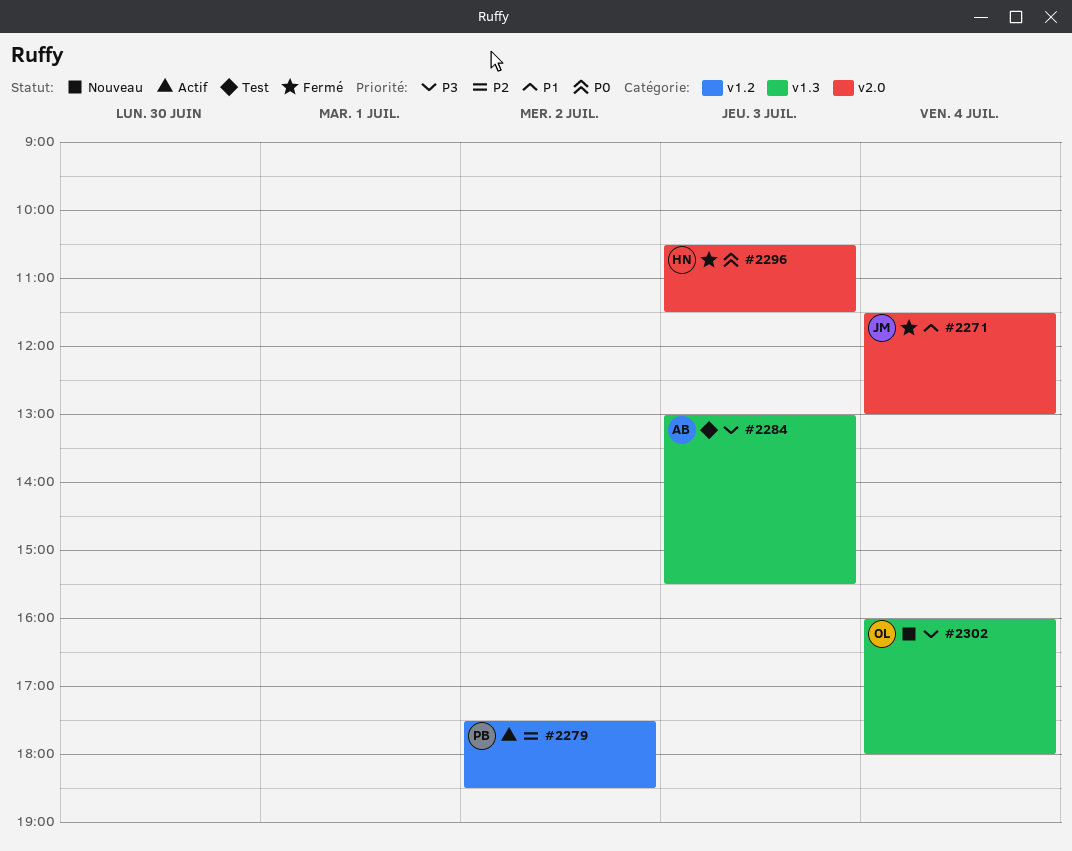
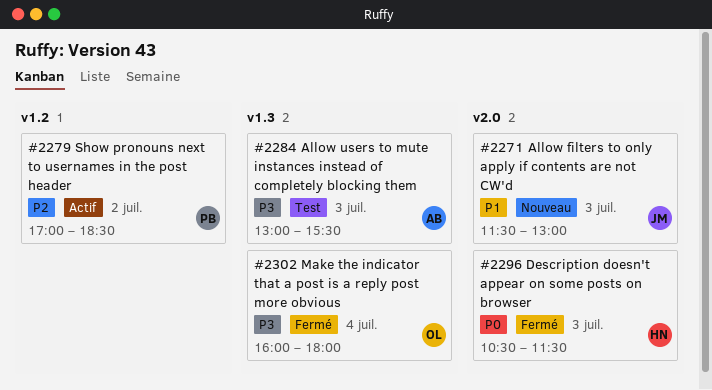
#2271, status: Fermé -> Nouveau
#2271, day: Jul 4 -> Jul 3
#2279, begins: 17:30 -> 17:00
#2302, status: Nouveau -> Fermé

